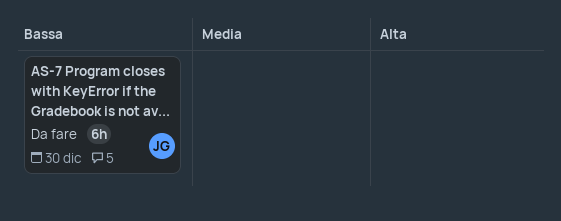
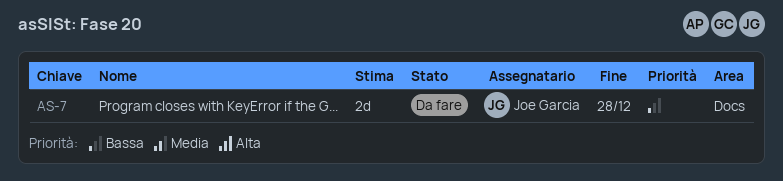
AS-7, estimate: 6h -> 2d
AS-7, due: Dec 30 -> Dec 28

